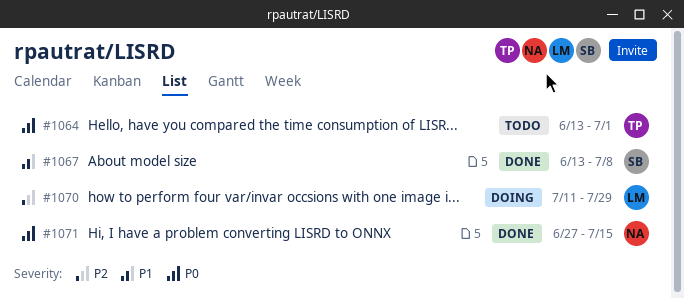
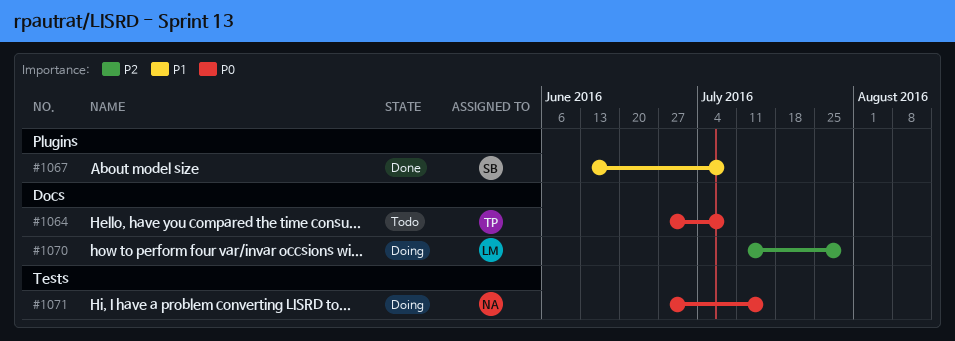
#1064, start: Jun 13 -> Jun 27
#1064, due: Jul 1 -> Jul 8
#1071, status: Done -> Doing

